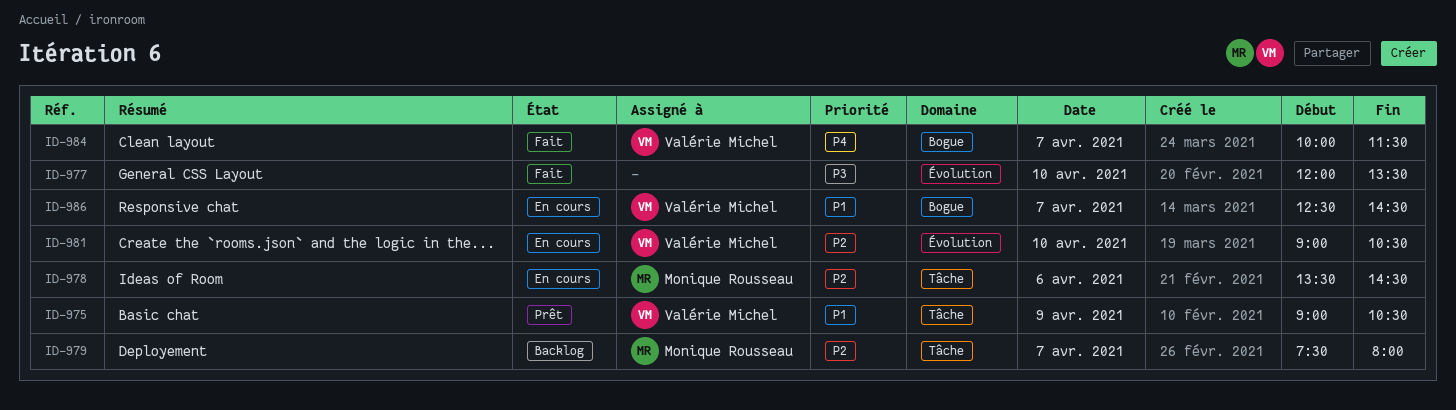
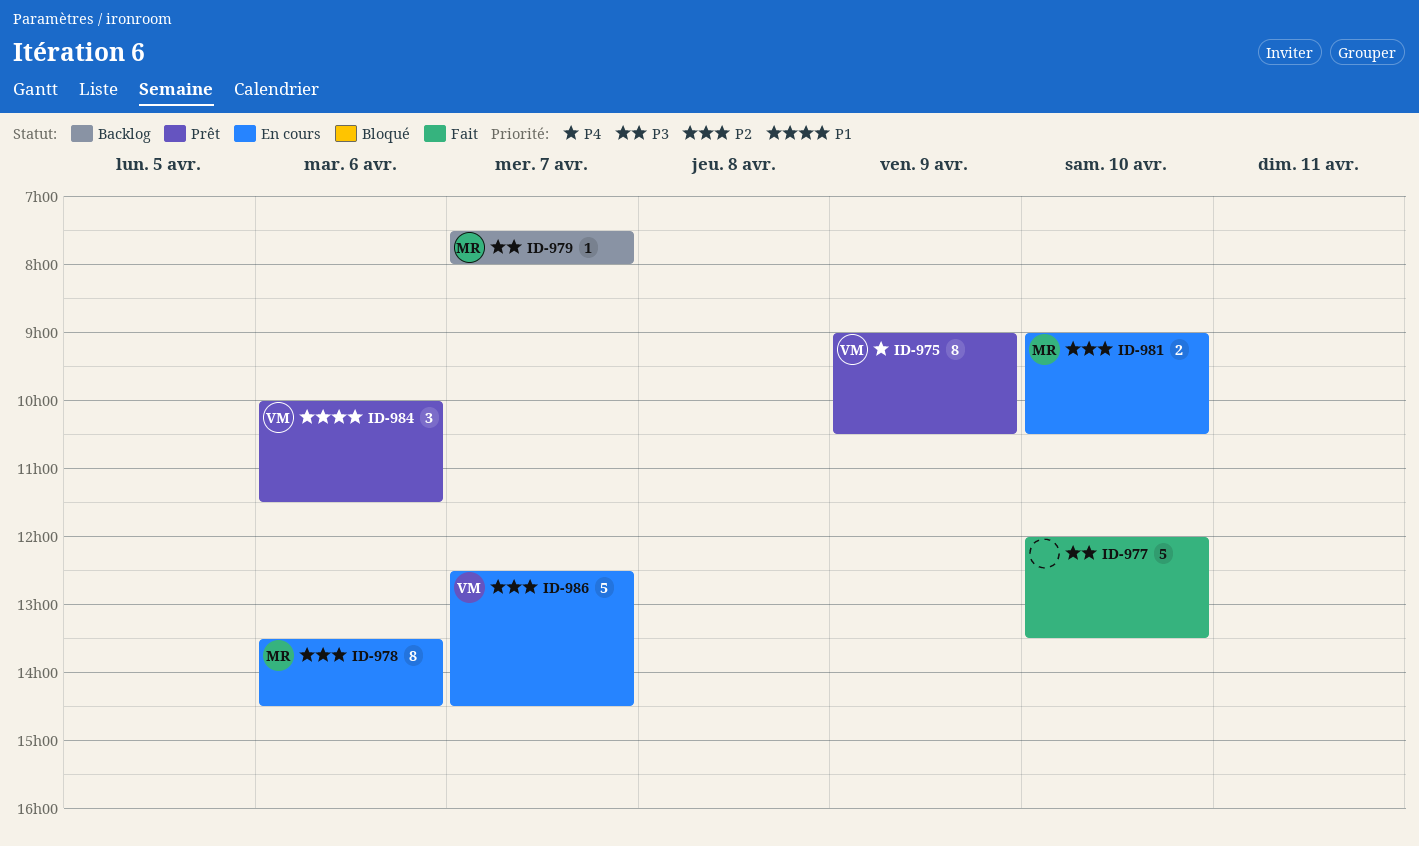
ID-975, priority: P1 -> P4
ID-979, priority: P2 -> P3
ID-981, owner: Valérie Michel -> Monique Rousseau
ID-984, status: Fait -> Prêt
ID-984, priority: P4 -> P1
ID-984, day: Apr 7 -> Apr 6
ID-986, priority: P1 -> P2

